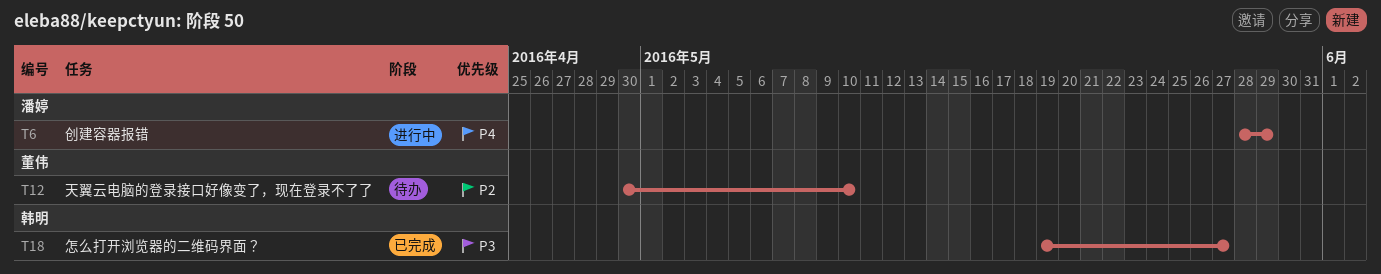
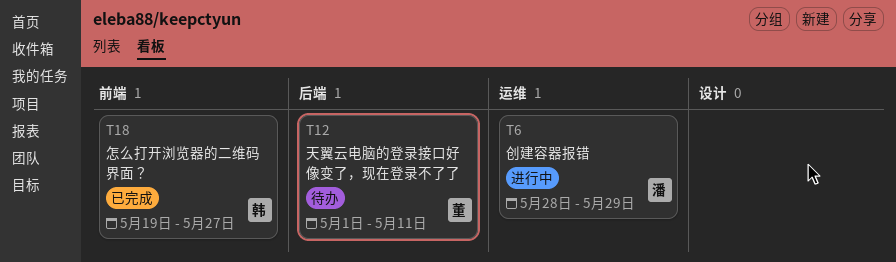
T12, start: Apr 30 -> May 1
T12, due: May 10 -> May 11

